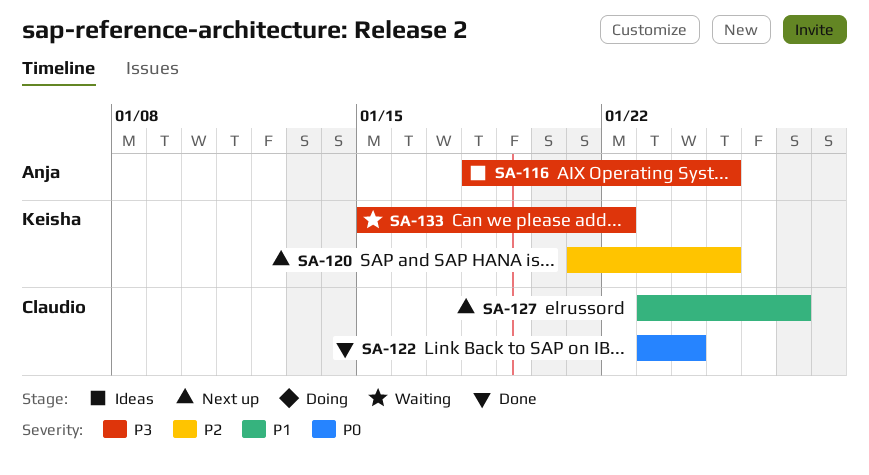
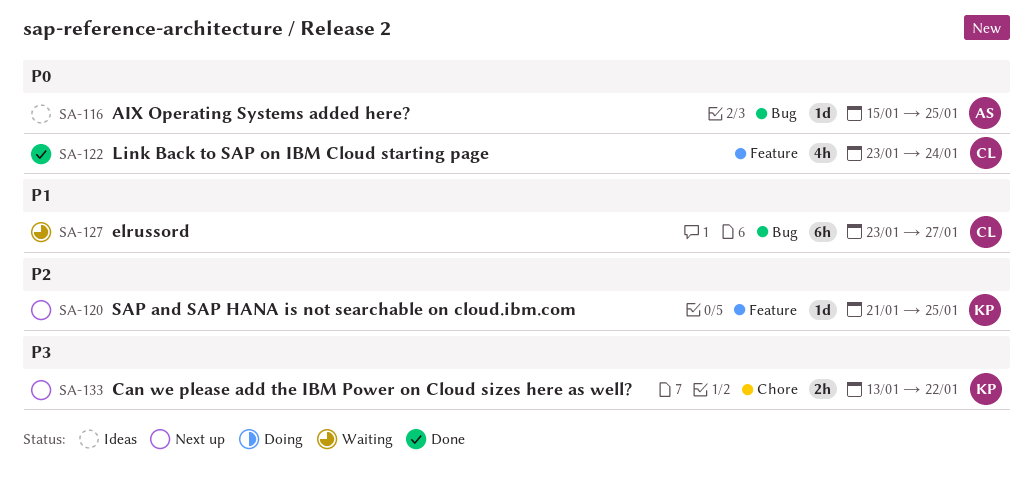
SA-116, priority: P3 -> P0
SA-116, start: Jan 18 -> Jan 15
SA-127, status: Next up -> Waiting
SA-133, status: Waiting -> Next up
SA-133, start: Jan 15 -> Jan 13

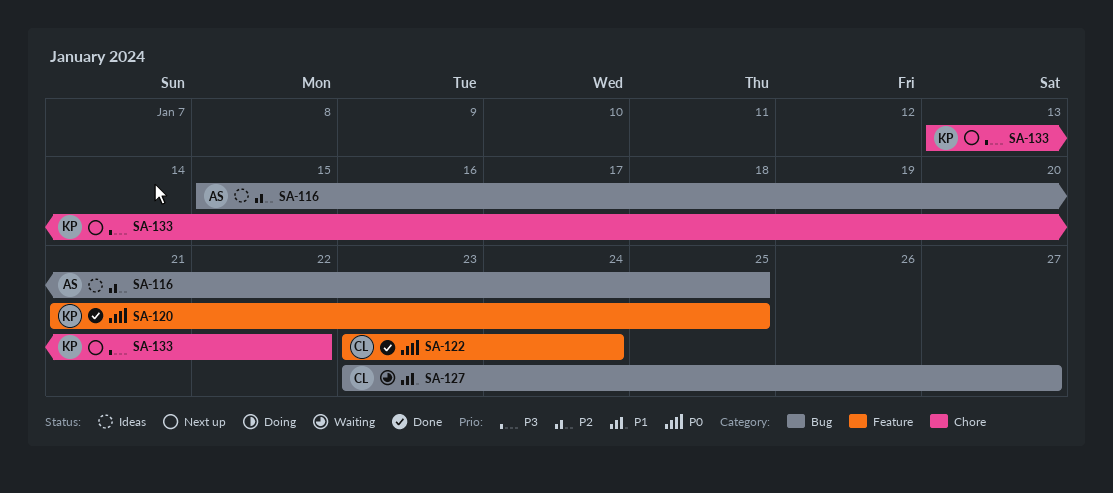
SA-116, priority: P0 -> P2
SA-120, status: Next up -> Done
SA-120, priority: P2 -> P0

